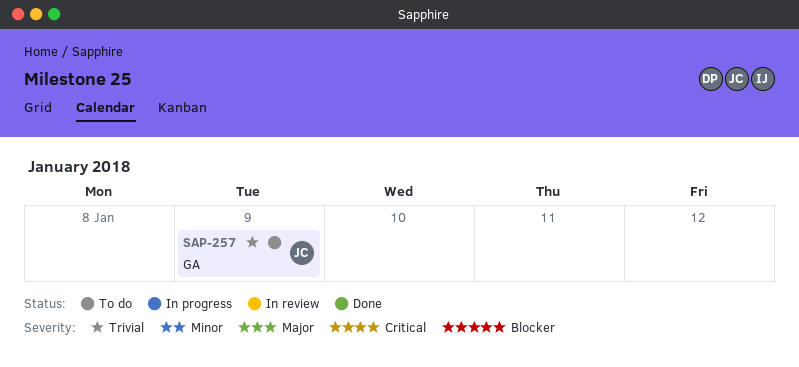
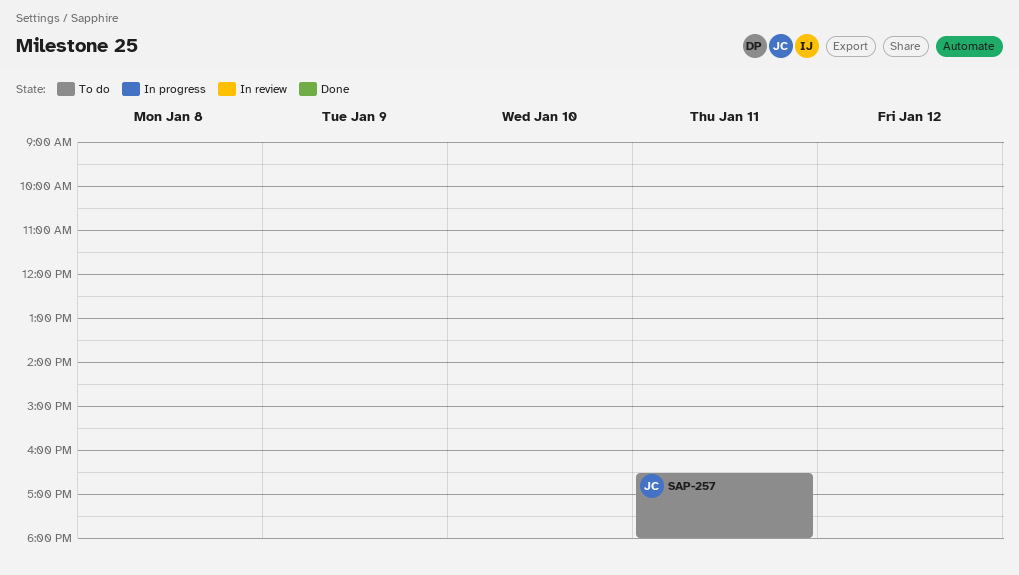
SAP-257, day: Jan 9 -> Jan 11

